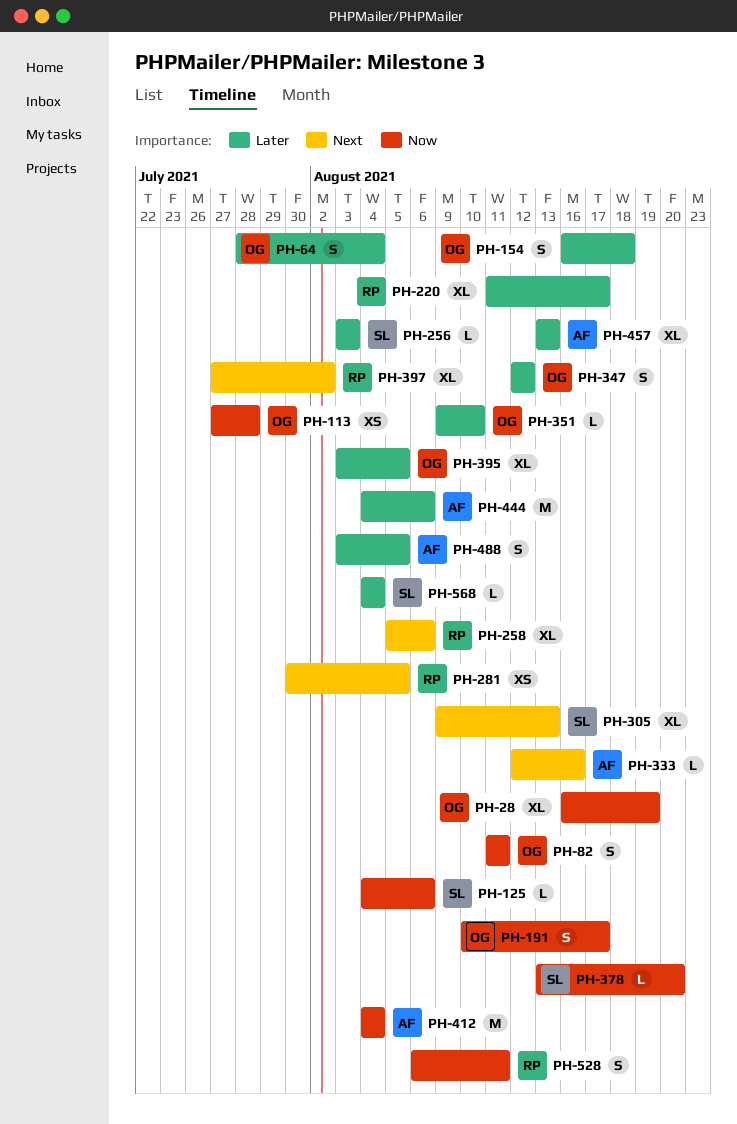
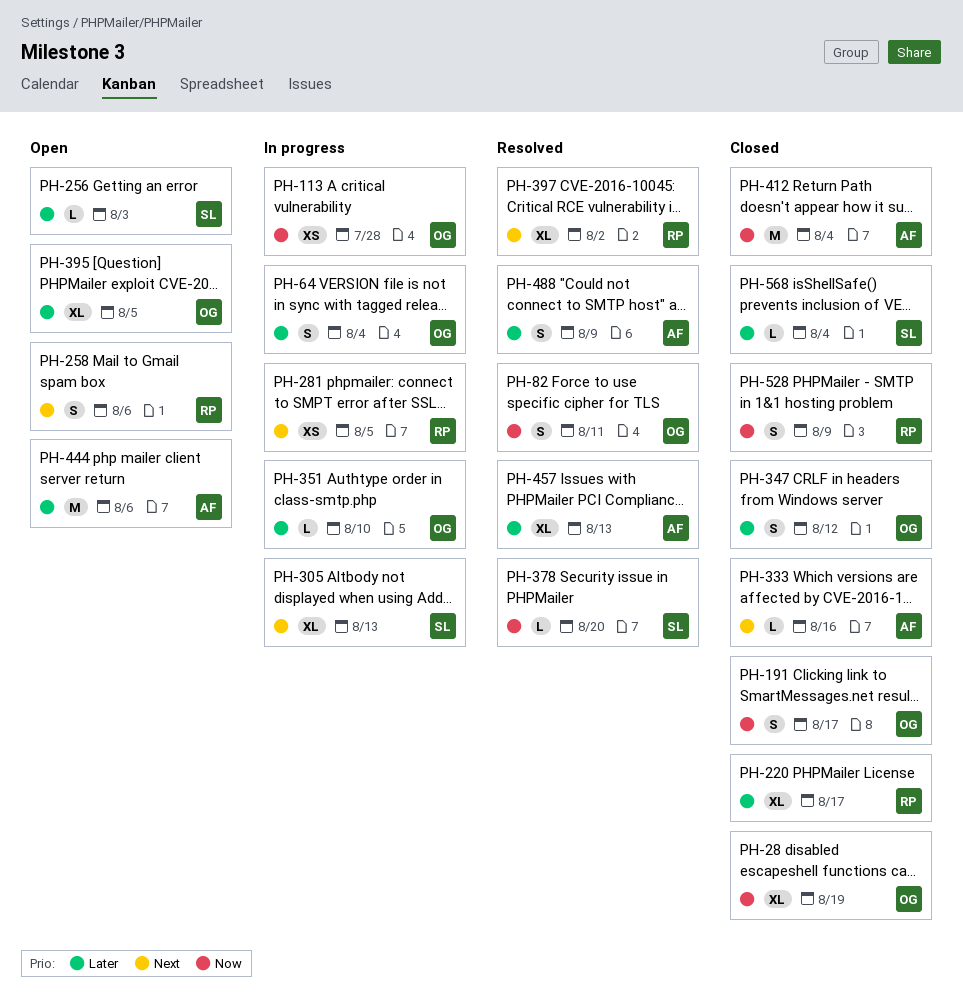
PH-125: present -> none
PH-154: present -> none
PH-258, estimate: XL -> S
PH-488, due: Aug 5 -> Aug 9
PH-528, due: Aug 11 -> Aug 9

